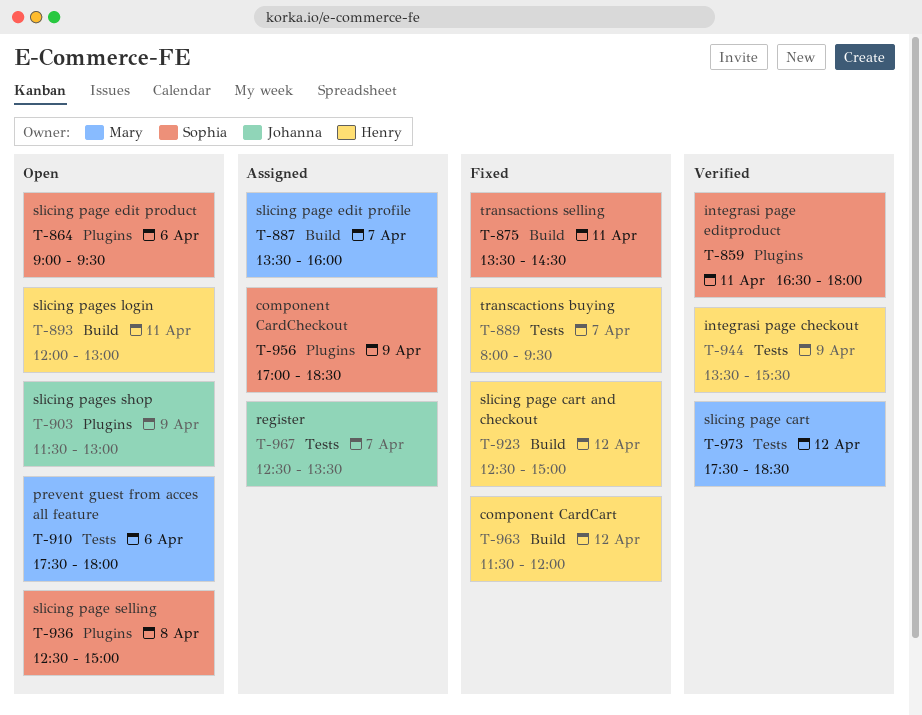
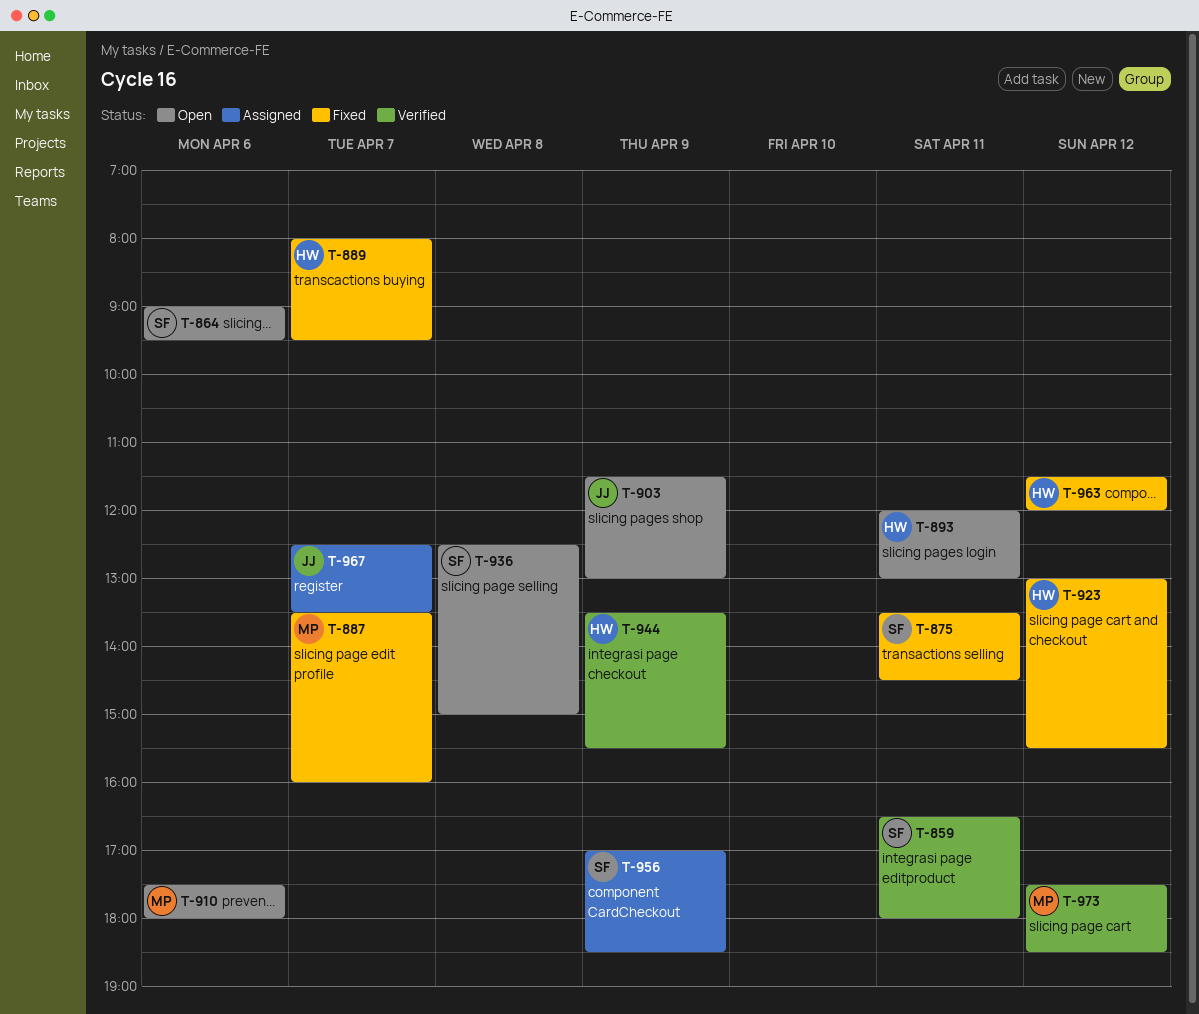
T-887, status: Assigned -> Fixed
T-923, begins: 12:30 -> 13:00
T-923, ends: 15:00 -> 15:30

